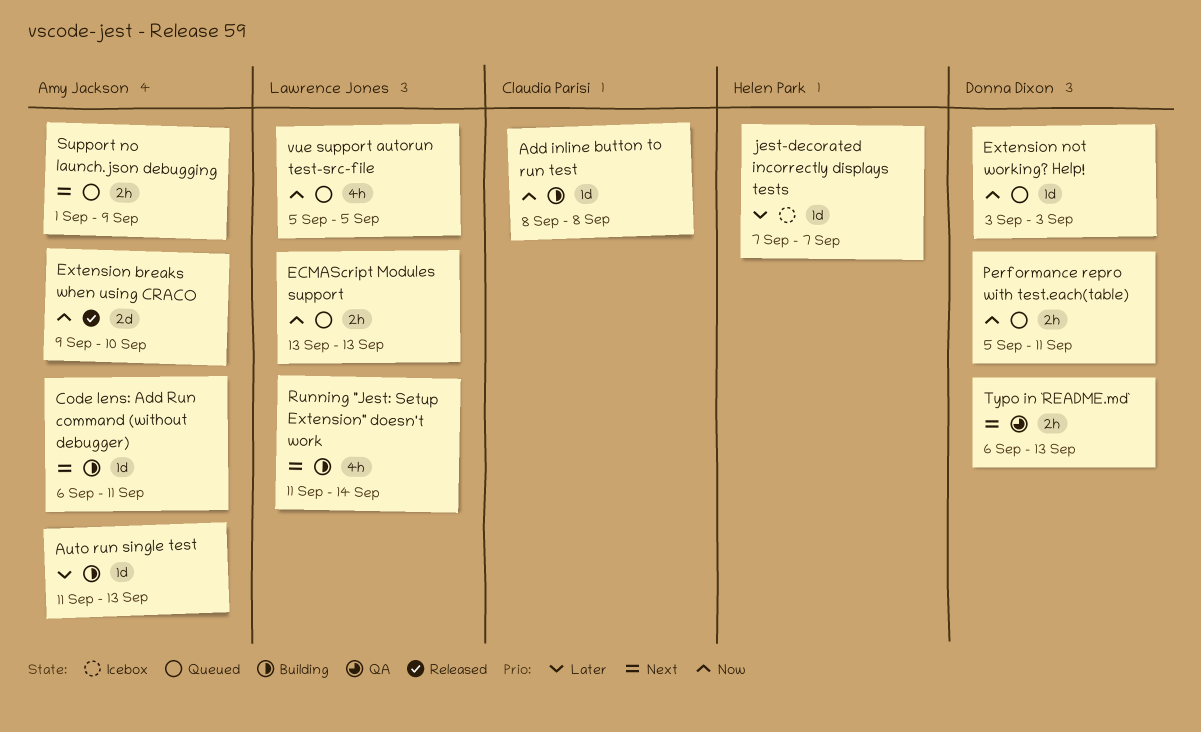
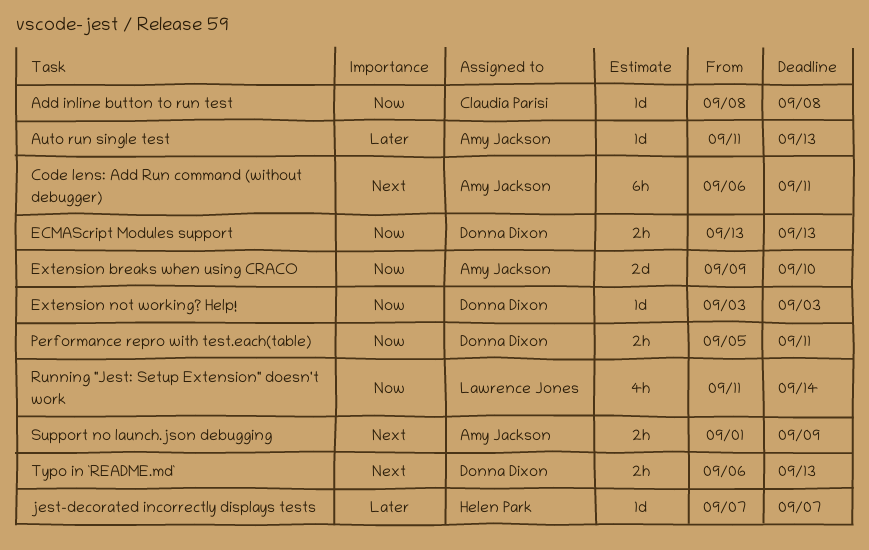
Code lens: Add Run command (without debugger), estimate: 1d -> 6h
ECMAScript Modules support, owner: Lawrence Jones -> Donna Dixon
Running "Jest: Setup Extension" doesn't work, priority: Next -> Now
vue support autorun test-src-file: present -> none

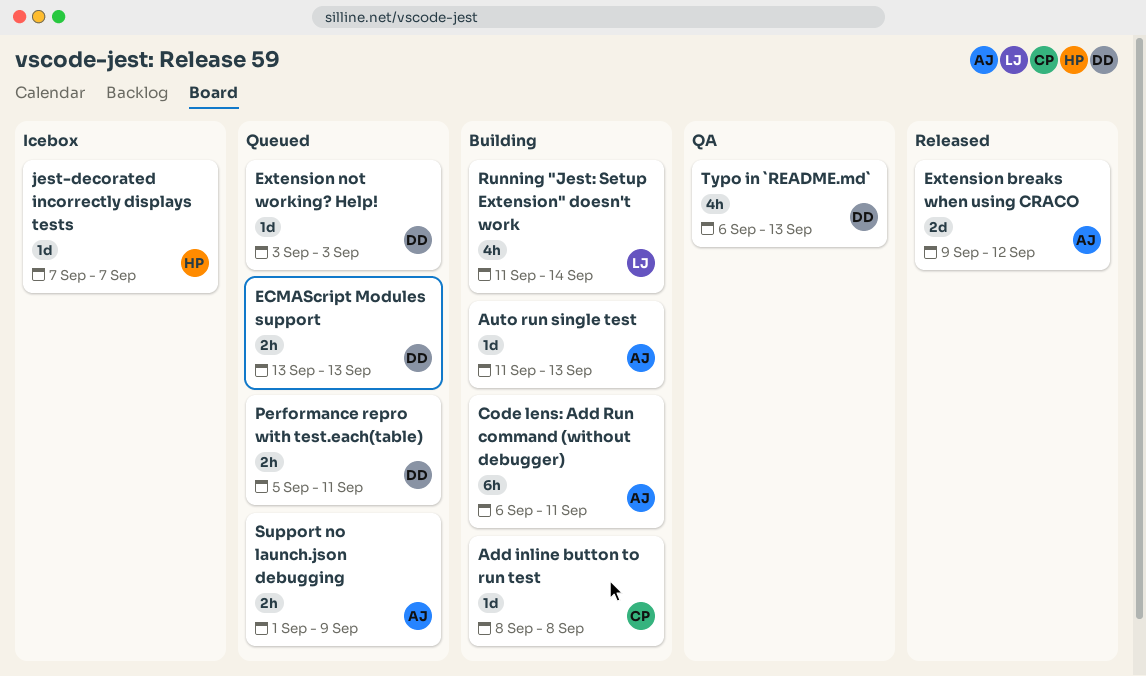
Extension breaks when using CRACO, due: Sep 10 -> Sep 12
Typo in `README.md`, estimate: 2h -> 4h

